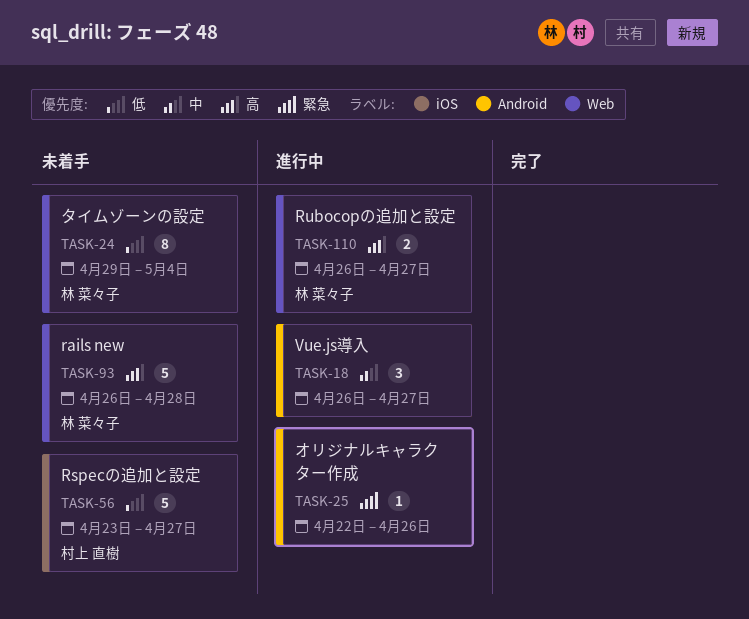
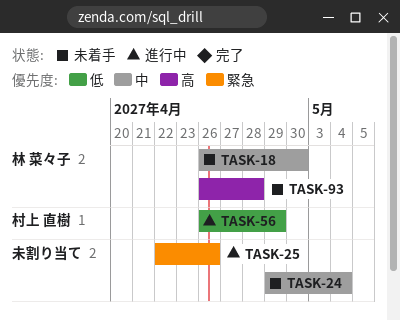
TASK-18, status: 進行中 -> 未着手
TASK-18, owner: none -> 林 菜々子
TASK-18, due: Apr 27 -> Apr 30
TASK-24, owner: 林 菜々子 -> none
TASK-24, priority: 低 -> 中
TASK-56, status: 未着手 -> 進行中
TASK-56, start: Apr 23 -> Apr 26
TASK-56, due: Apr 27 -> Apr 29
TASK-110: present -> none

